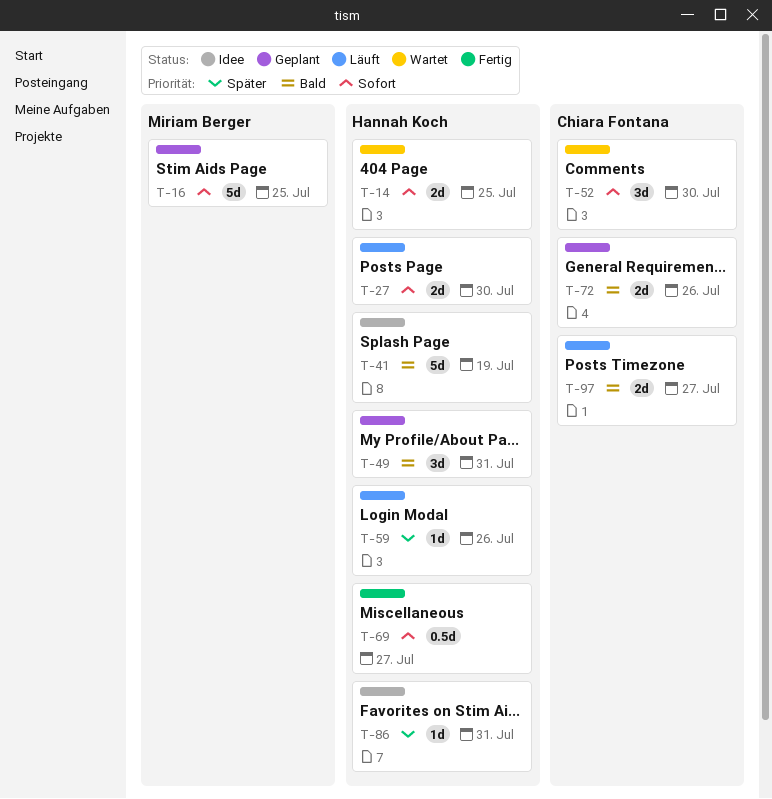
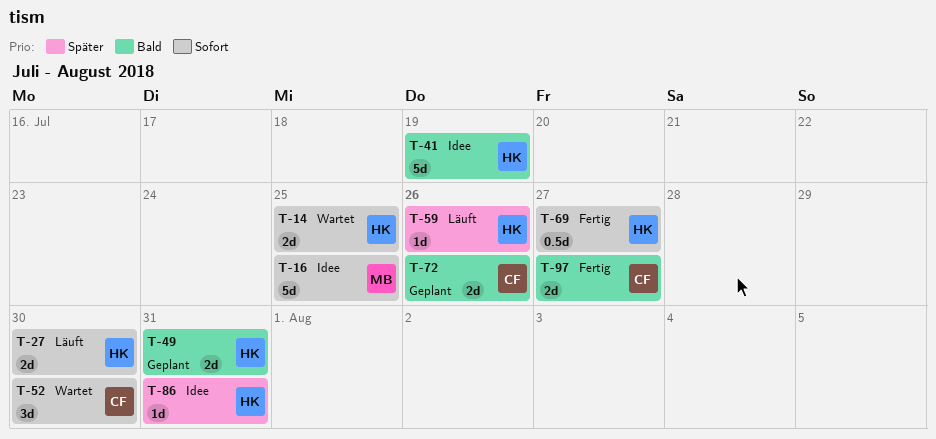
T-16, status: Geplant -> Idee
T-49, estimate: 3d -> 2d
T-97, status: Läuft -> Fertig

